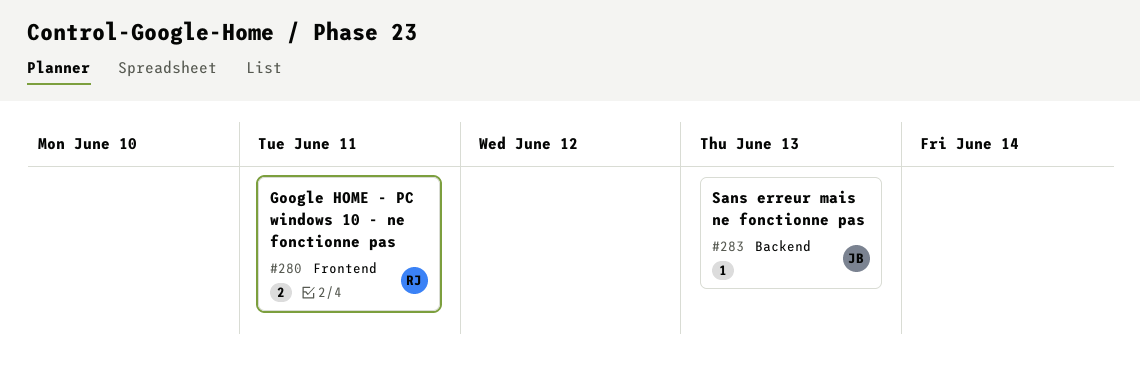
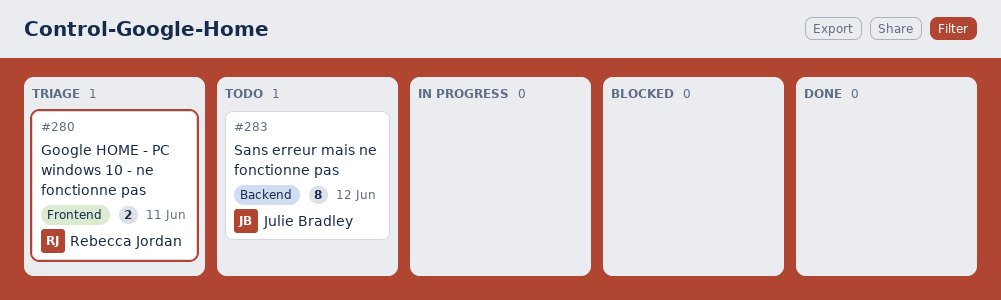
#283, estimate: 1 -> 8
#283, due: Jun 13 -> Jun 12

